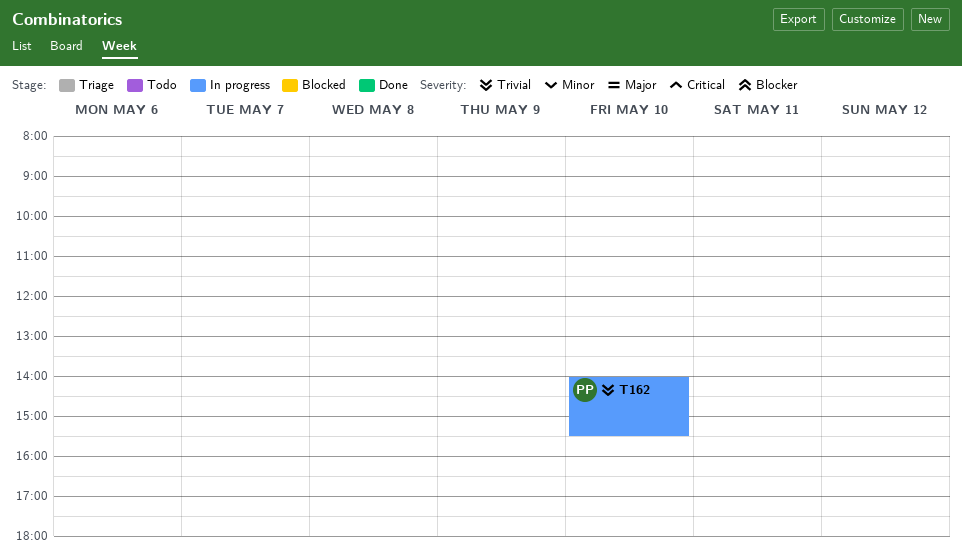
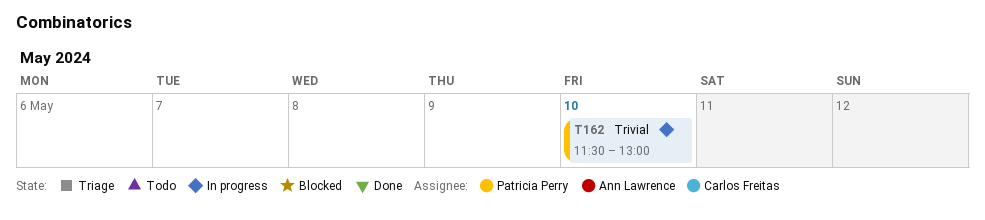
T162, begins: 14:00 -> 11:30
T162, ends: 15:30 -> 13:00

